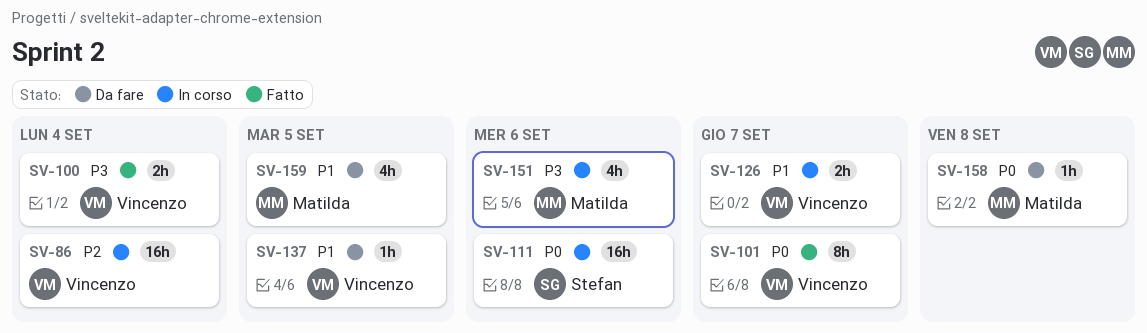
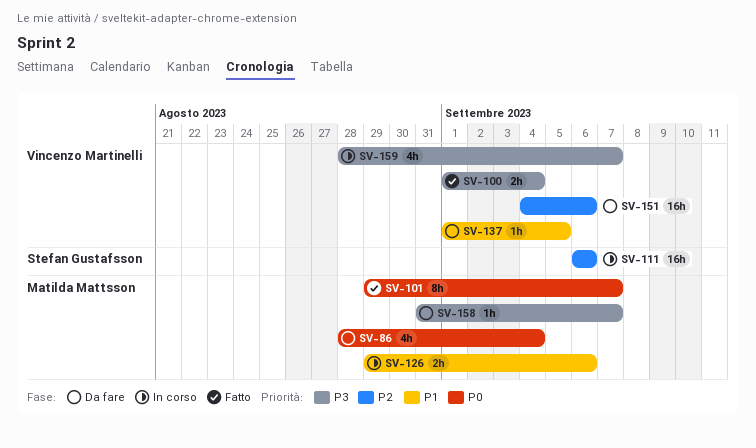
SV-86, status: In corso -> Da fare
SV-86, owner: Vincenzo Martinelli -> Matilda Mattsson
SV-86, priority: P2 -> P0
SV-86, estimate: 16h -> 4h
SV-101, owner: Vincenzo Martinelli -> Matilda Mattsson
SV-111, priority: P0 -> P2
SV-126, owner: Vincenzo Martinelli -> Matilda Mattsson
SV-126, due: Sep 7 -> Sep 6
SV-151, status: In corso -> Da fare
SV-151, owner: Matilda Mattsson -> Vincenzo Martinelli
SV-151, priority: P3 -> P2
SV-151, estimate: 4h -> 16h
SV-158, priority: P0 -> P3
SV-158, due: Sep 8 -> Sep 7
SV-159, status: Da fare -> In corso
SV-159, owner: Matilda Mattsson -> Vincenzo Martinelli
SV-159, priority: P1 -> P3
SV-159, due: Sep 5 -> Sep 7

